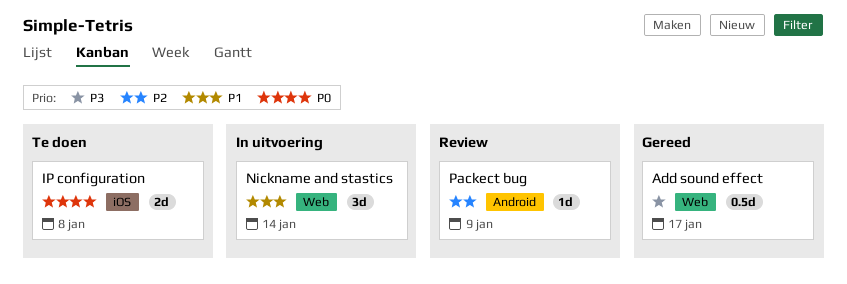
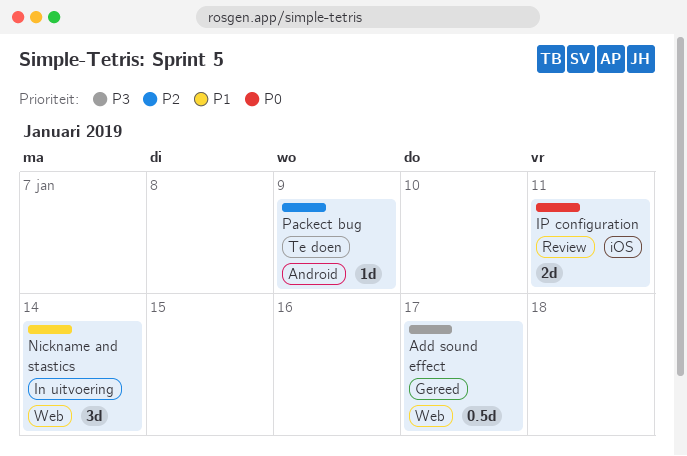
IP configuration, status: Te doen -> Review
IP configuration, due: Jan 8 -> Jan 11
Packect bug, status: Review -> Te doen

